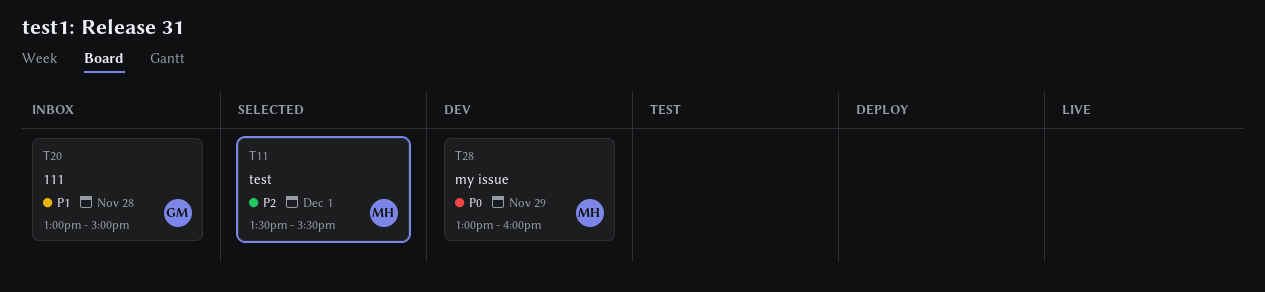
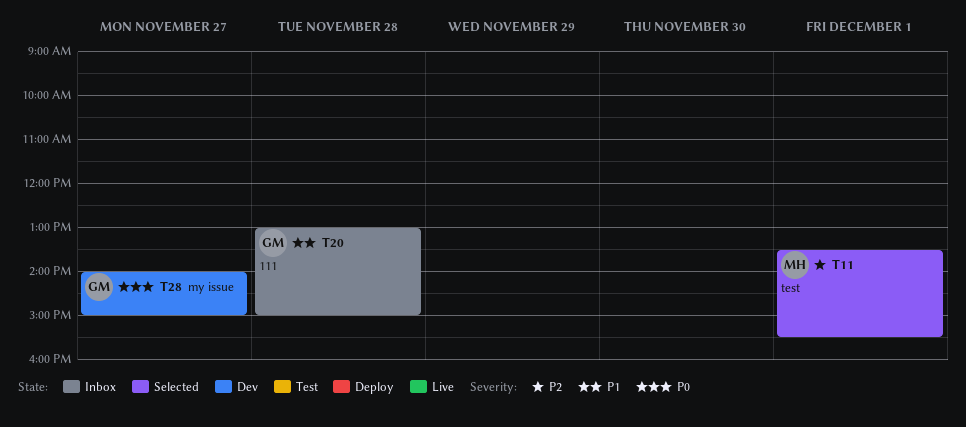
T28, owner: MH -> GM
T28, day: Nov 29 -> Nov 27
T28, begins: 13:00 -> 14:00
T28, ends: 16:00 -> 15:00

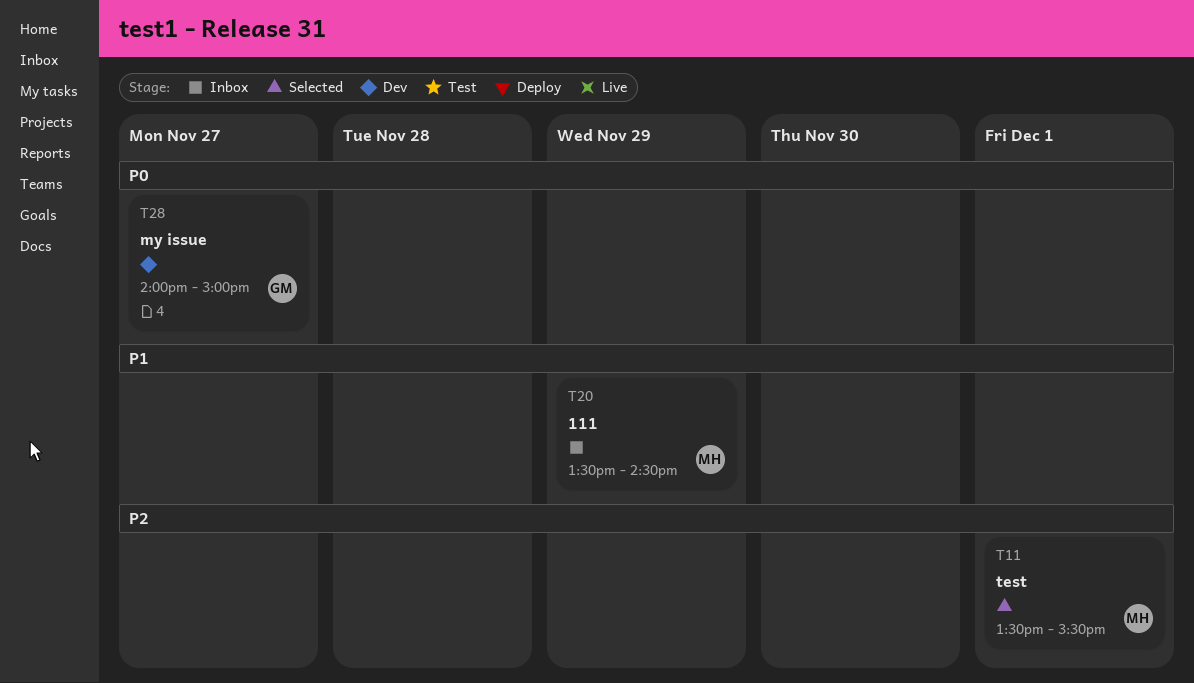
T20, owner: GM -> MH
T20, day: Nov 28 -> Nov 29
T20, begins: 13:00 -> 13:30
T20, ends: 15:00 -> 14:30

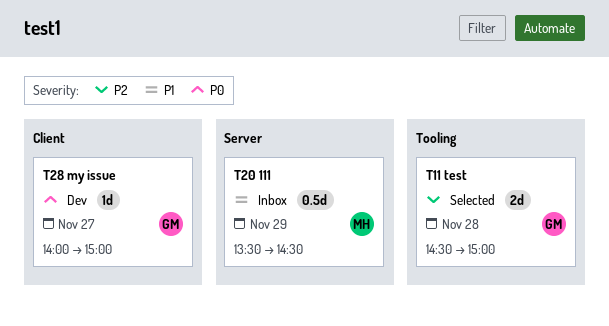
T11, owner: MH -> GM
T11, day: Dec 1 -> Nov 28
T11, begins: 13:30 -> 14:30
T11, ends: 15:30 -> 15:00

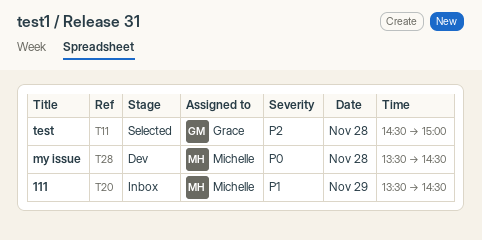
T28, owner: Grace -> Michelle
T28, day: Nov 27 -> Nov 28
T28, begins: 14:00 -> 13:30
T28, ends: 15:00 -> 14:30

